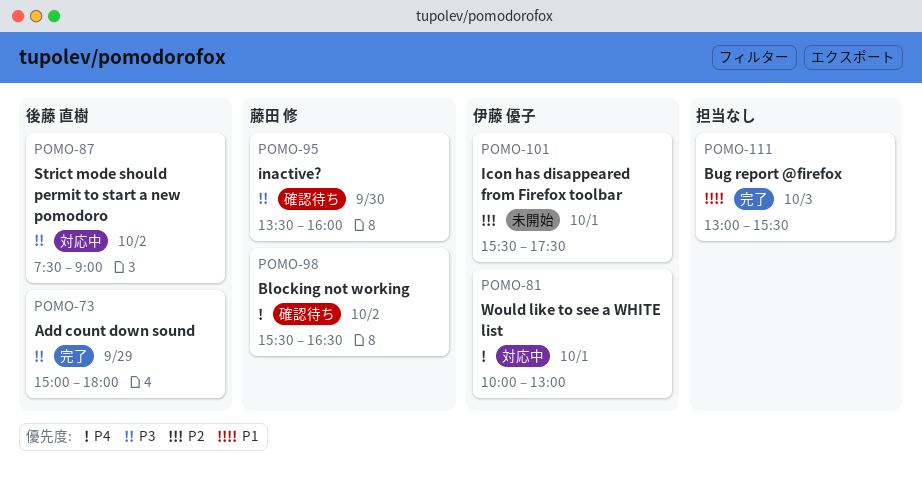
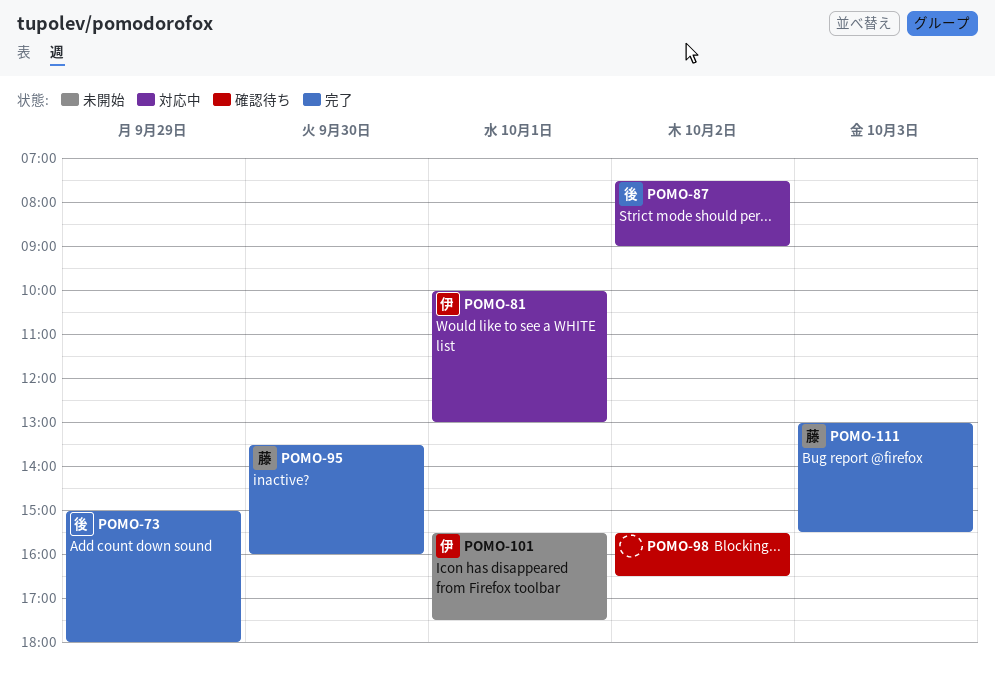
POMO-95, status: 確認待ち -> 完了
POMO-98, owner: 藤田 修 -> none
POMO-111, owner: none -> 藤田 修

